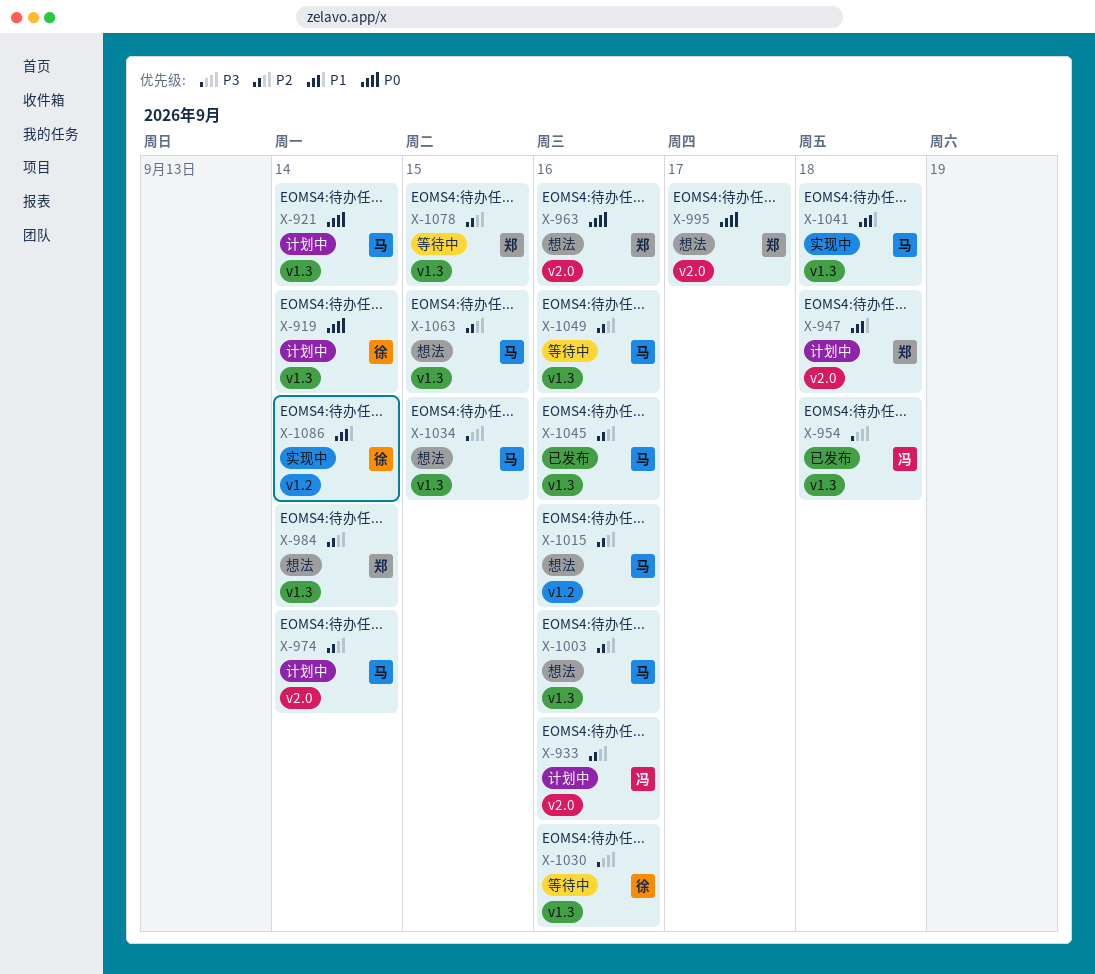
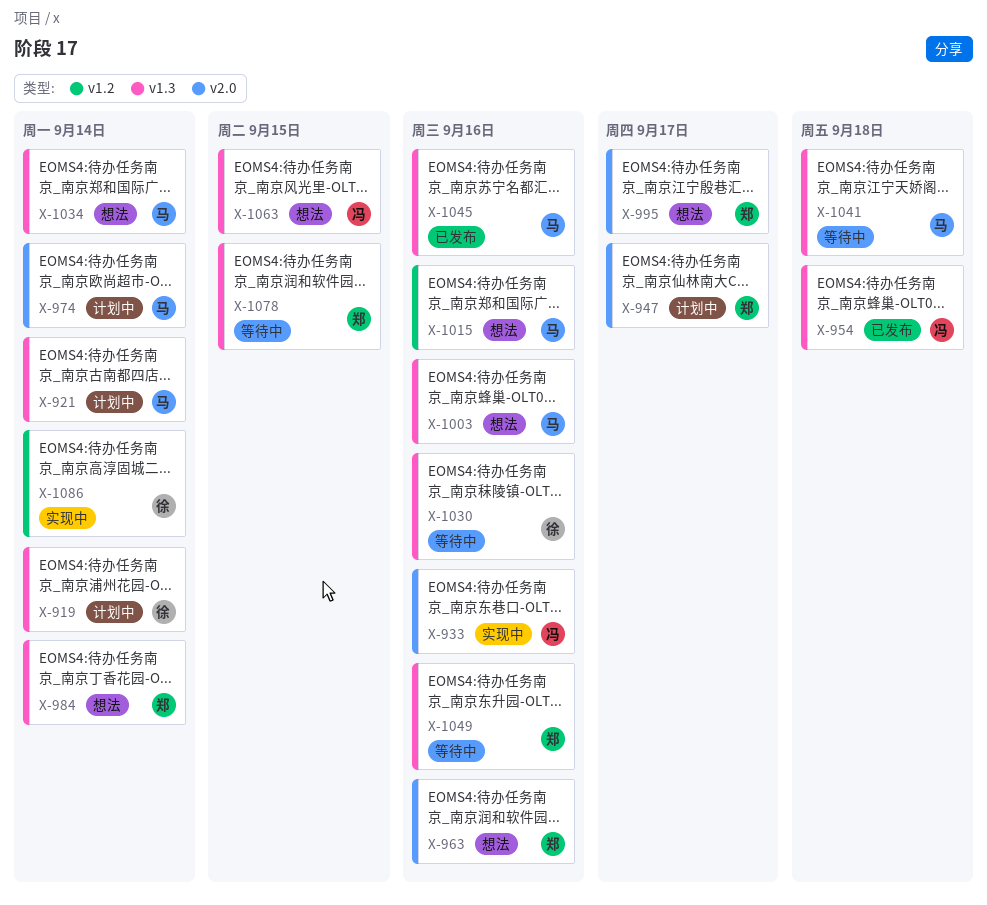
X-933, status: 计划中 -> 实现中
X-947, due: Sep 18 -> Sep 17
X-1034, due: Sep 15 -> Sep 14
X-1041, status: 实现中 -> 等待中
X-1049, owner: 马 -> 郑
X-1063, owner: 马 -> 冯

